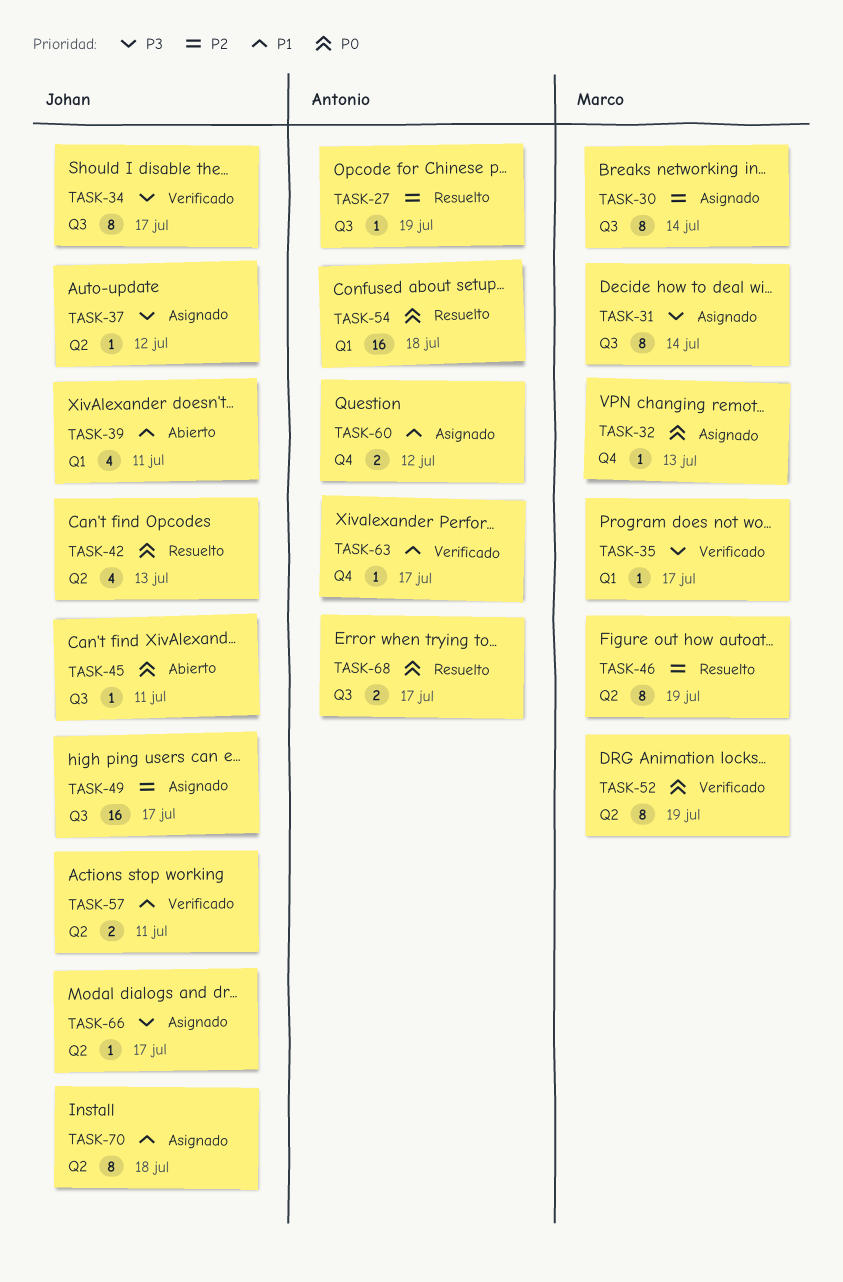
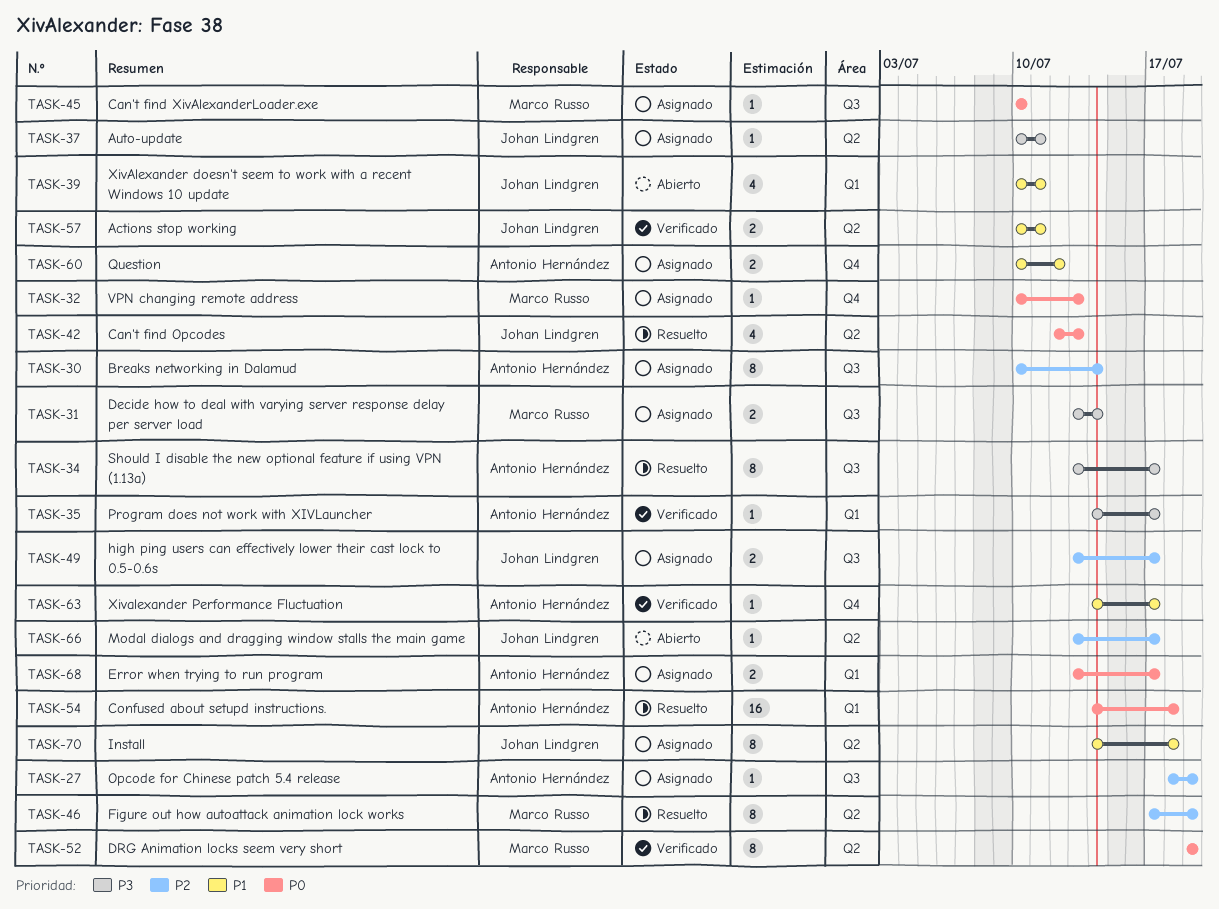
TASK-27, status: Resuelto -> Asignado
TASK-30, owner: Marco Russo -> Antonio Hernández
TASK-31, estimate: 8 -> 2
TASK-34, status: Verificado -> Resuelto
TASK-34, owner: Johan Lindgren -> Antonio Hernández
TASK-35, owner: Marco Russo -> Antonio Hernández
TASK-37, due: Jul 12 -> Jul 11
TASK-45, status: Abierto -> Asignado
TASK-45, owner: Johan Lindgren -> Marco Russo
TASK-45, due: Jul 11 -> Jul 10
TASK-49, estimate: 16 -> 2
TASK-66, status: Asignado -> Abierto
TASK-66, priority: P3 -> P2
TASK-68, status: Resuelto -> Asignado
TASK-68, label: Q3 -> Q1

